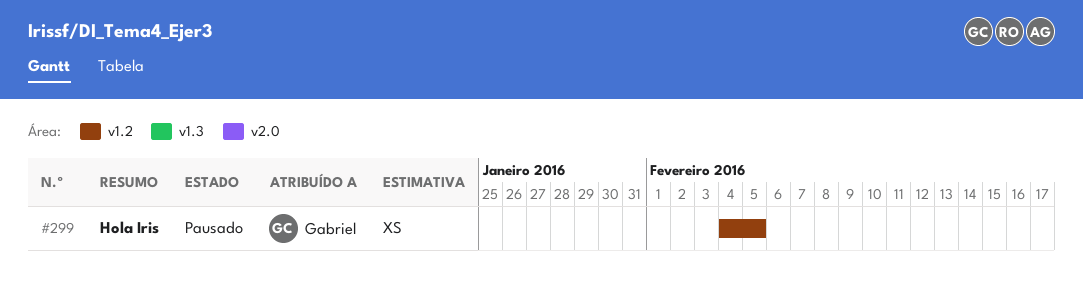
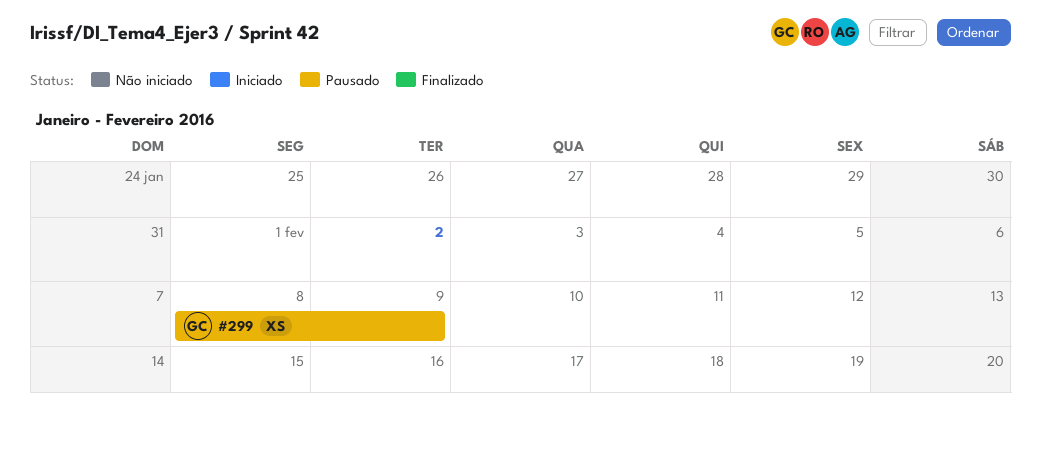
#299, start: Feb 4 -> Feb 8
#299, due: Feb 5 -> Feb 9

